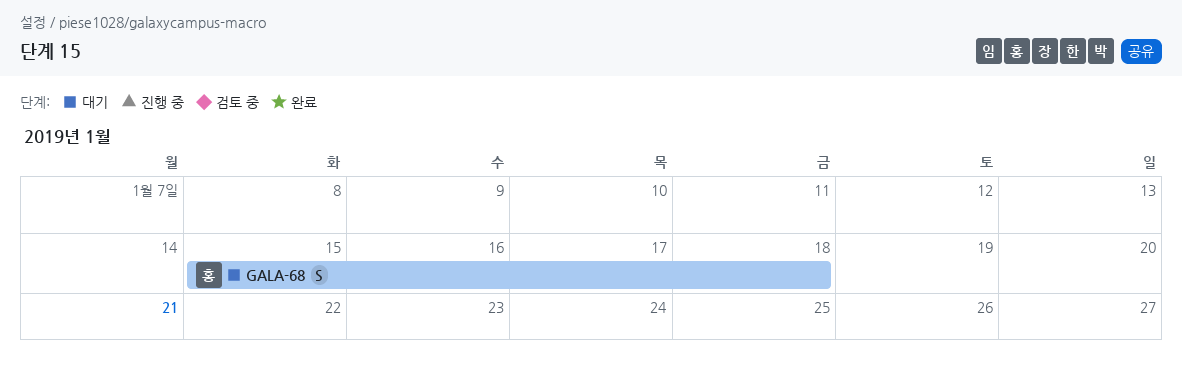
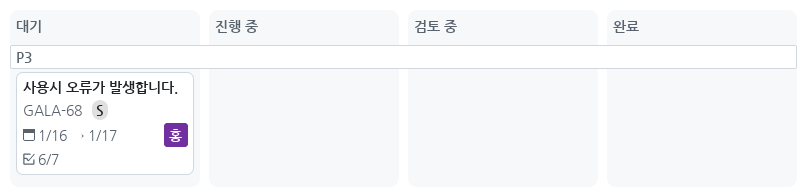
GALA-68, start: Jan 15 -> Jan 16
GALA-68, due: Jan 18 -> Jan 17

